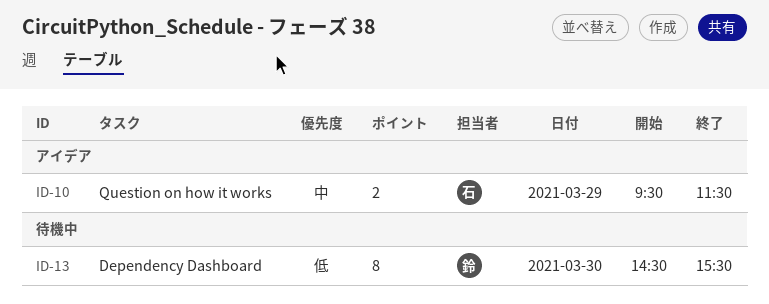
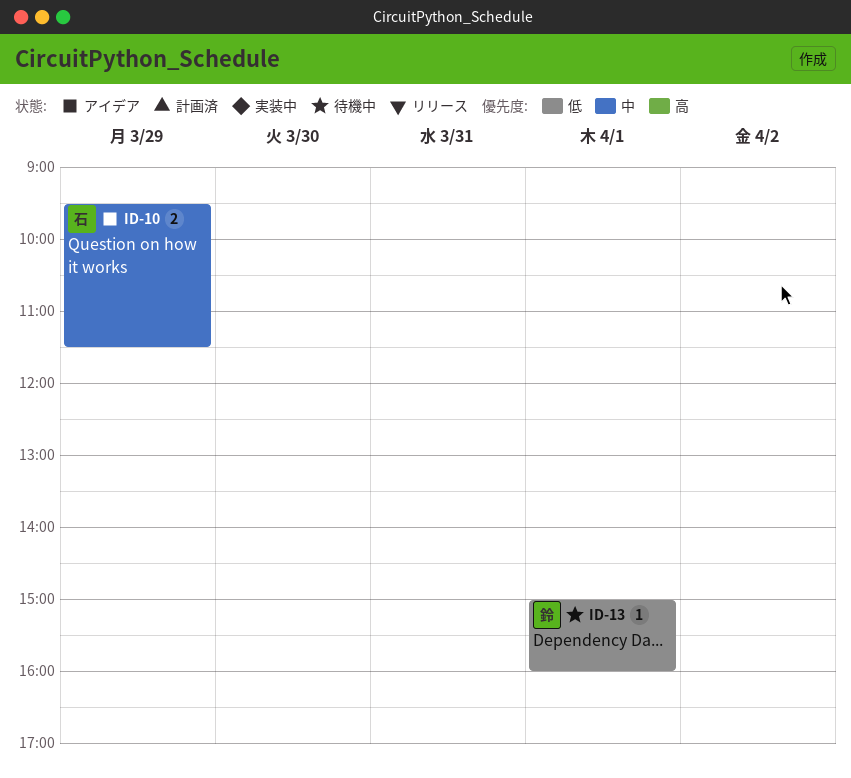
ID-13, estimate: 8 -> 1
ID-13, day: Mar 30 -> Apr 1
ID-13, begins: 14:30 -> 15:00
ID-13, ends: 15:30 -> 16:00

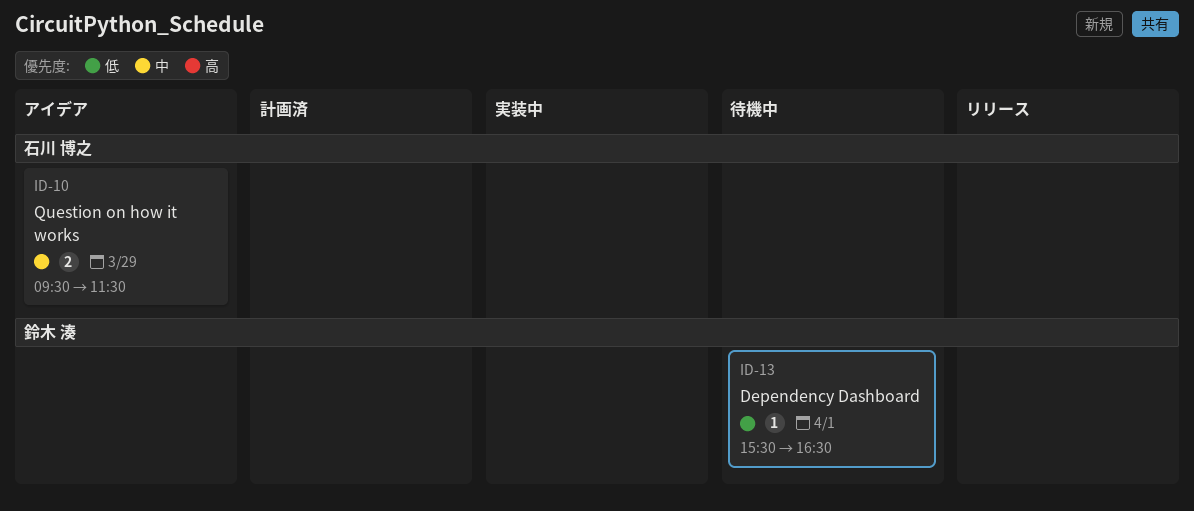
ID-13, begins: 15:00 -> 15:30
ID-13, ends: 16:00 -> 16:30

